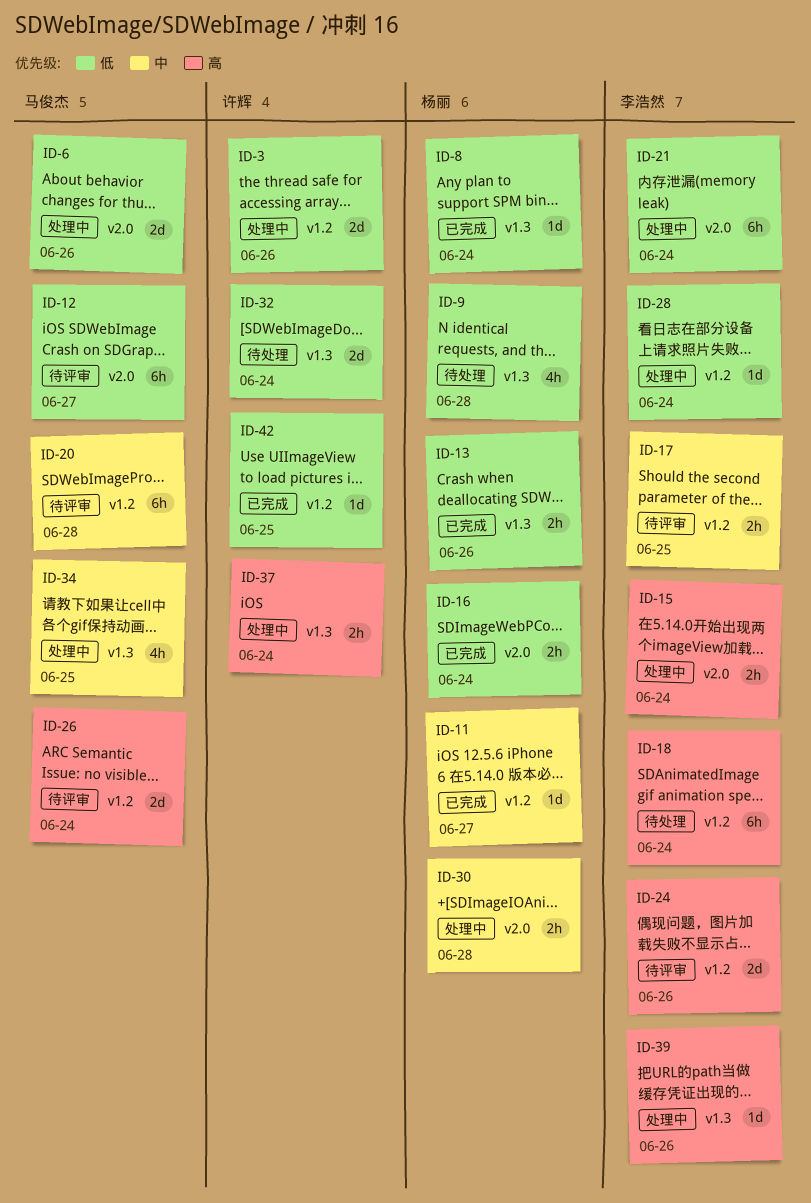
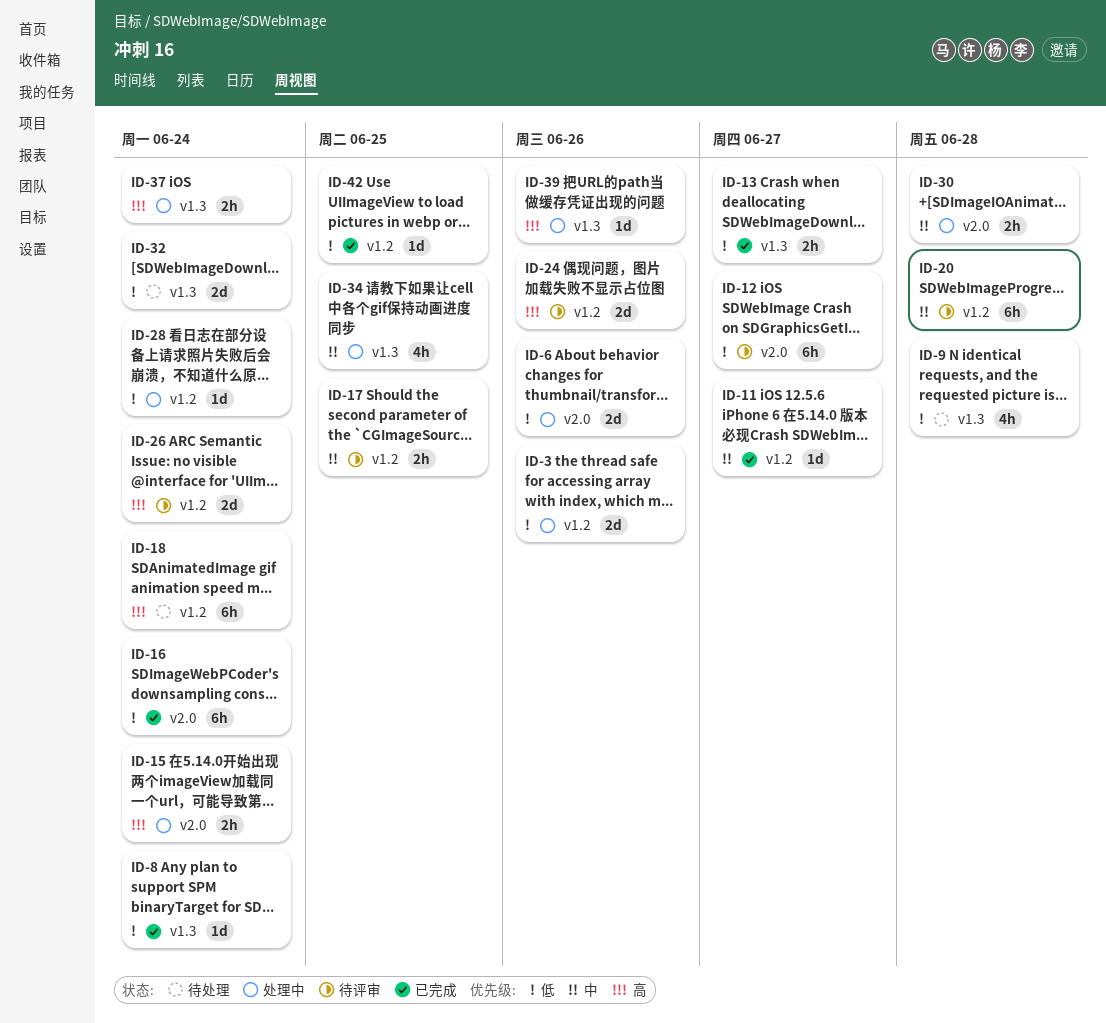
ID-13, due: Jun 26 -> Jun 27
ID-16, estimate: 2h -> 6h
ID-21: present -> none

